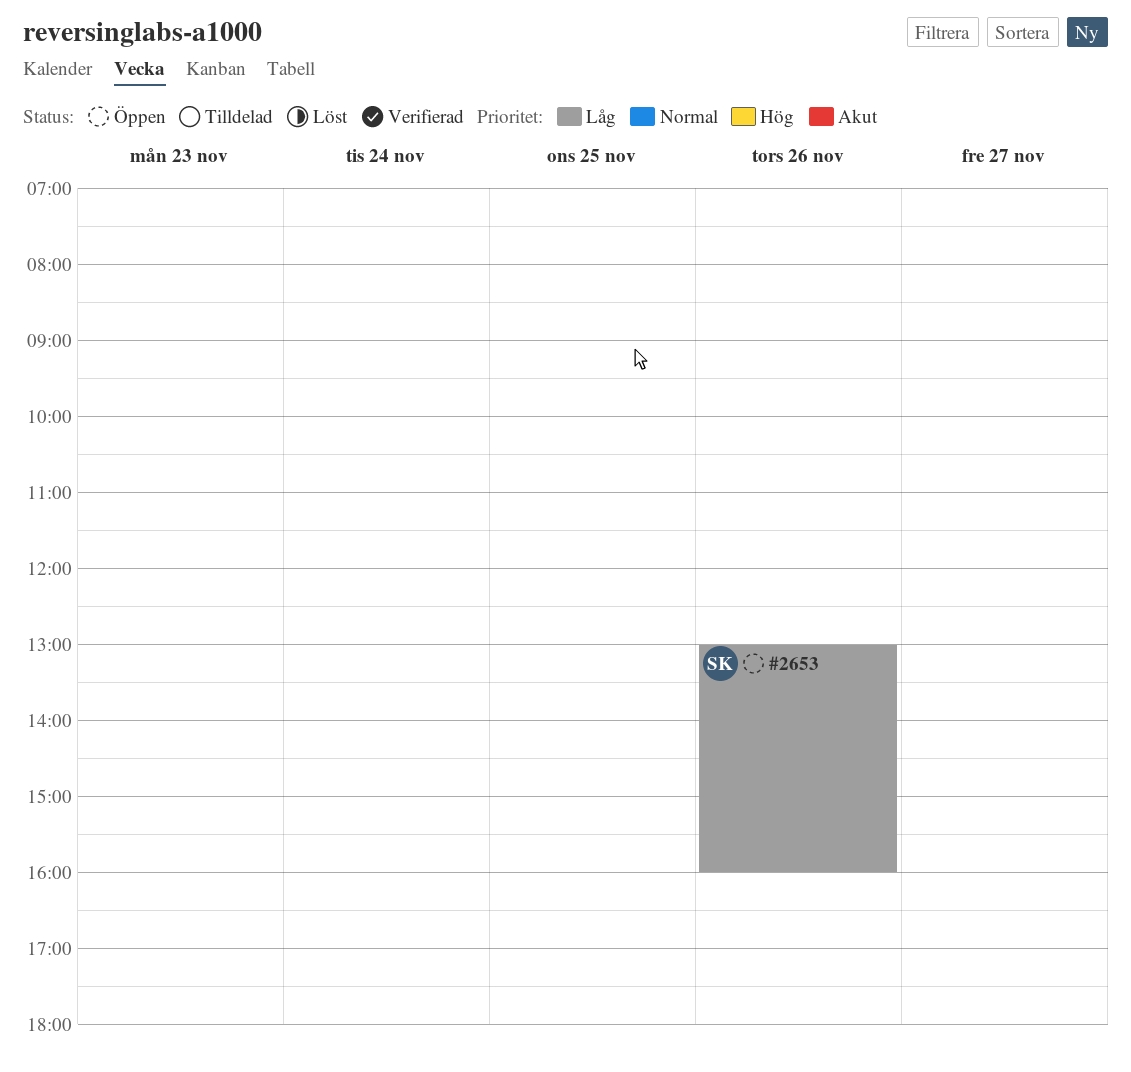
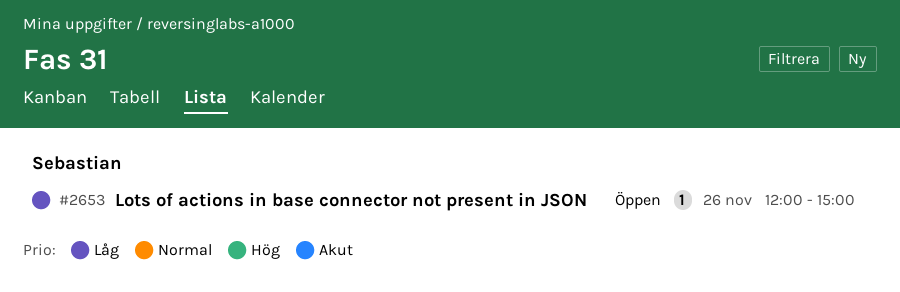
#2653, begins: 13:00 -> 12:00
#2653, ends: 16:00 -> 15:00

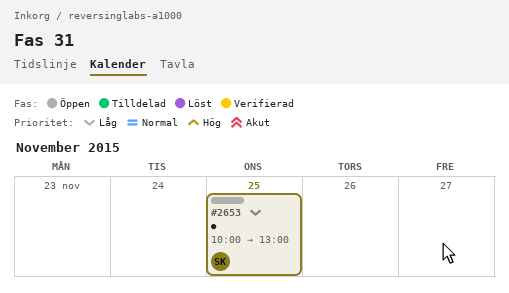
#2653, day: Nov 26 -> Nov 25
#2653, begins: 12:00 -> 10:00
#2653, ends: 15:00 -> 13:00

